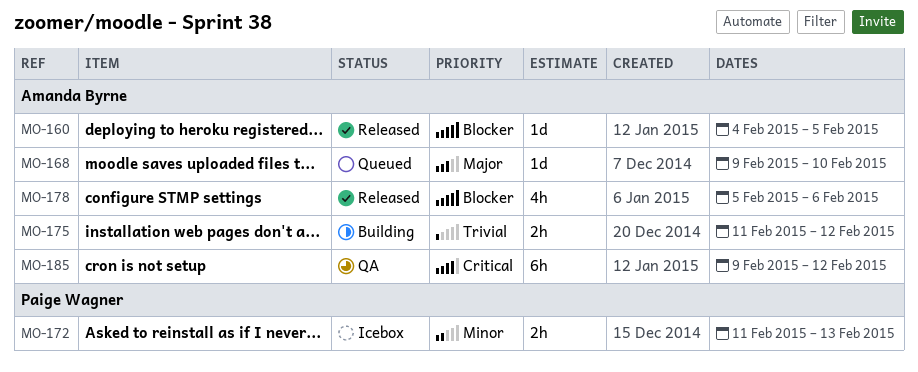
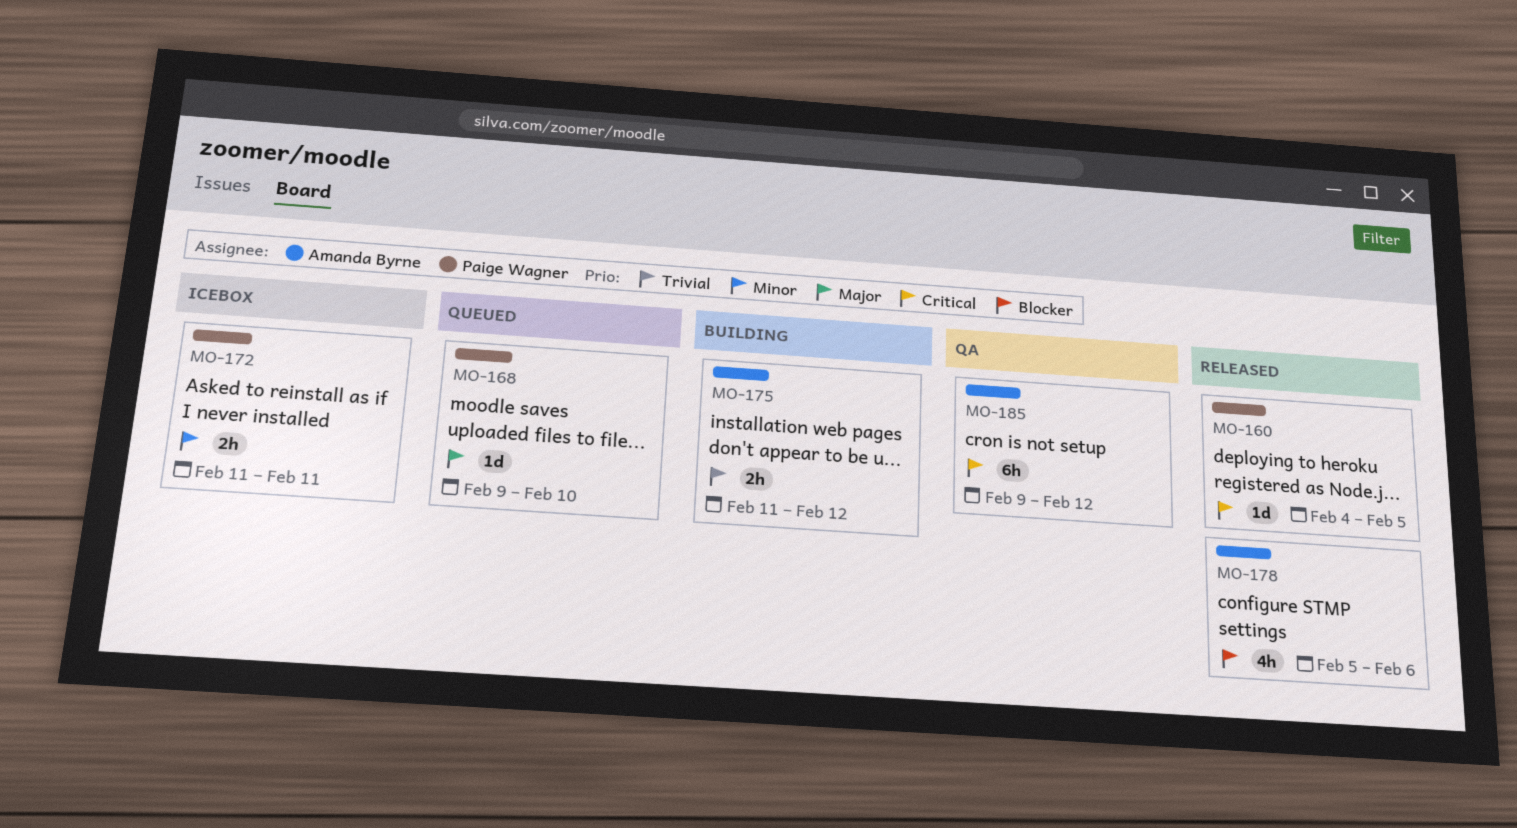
MO-160, owner: Amanda Byrne -> Paige Wagner
MO-160, priority: Blocker -> Critical
MO-168, owner: Amanda Byrne -> Paige Wagner
MO-172, due: Feb 13 -> Feb 11

